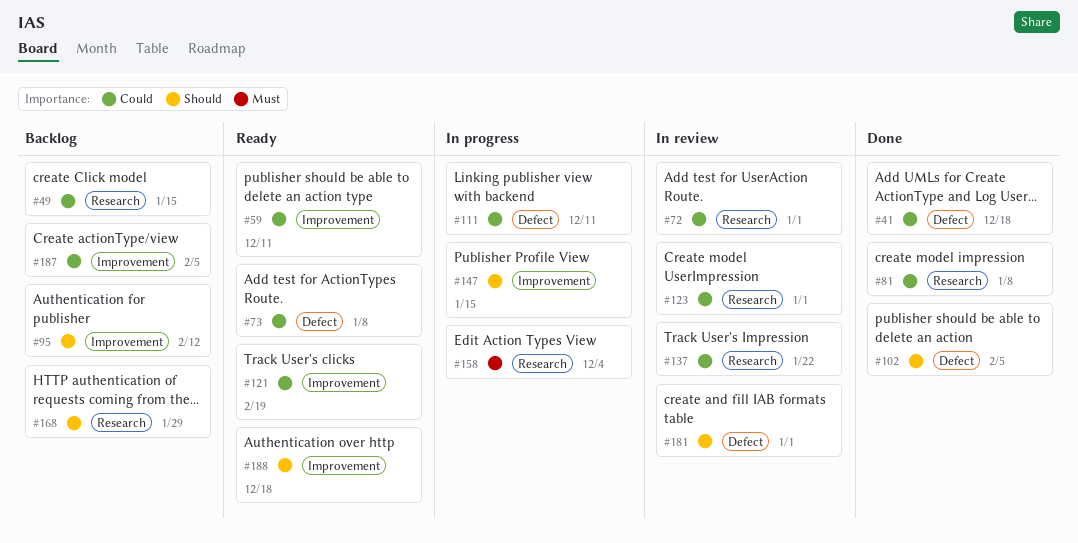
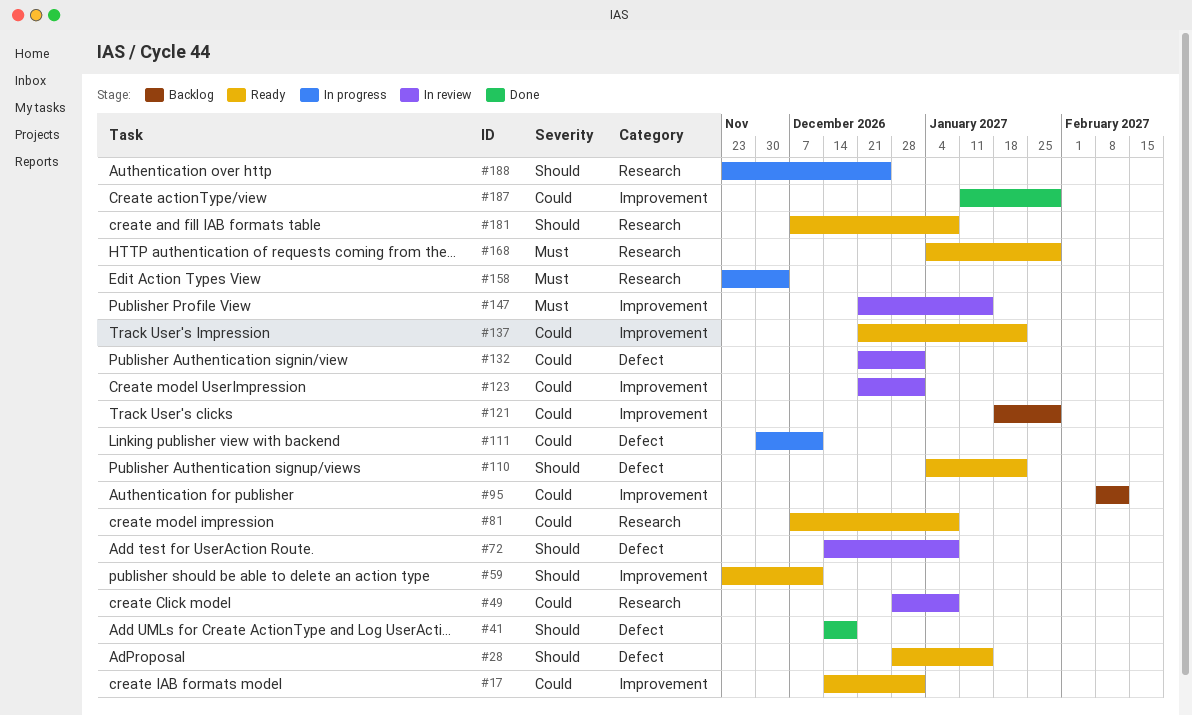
#17: none -> present
#28: none -> present
#41, priority: Could -> Should
#49, status: Backlog -> In review
#49, due: Jan 15 -> Jan 8
#59, priority: Could -> Should
#72, priority: Could -> Should
#72, label: Research -> Defect
#72, due: Jan 1 -> Jan 8
#73: present -> none
#81, status: Done -> Ready
#95, priority: Should -> Could
#102: present -> none
#110: none -> present
#121, status: Ready -> Backlog
#121, due: Feb 19 -> Jan 29
#123, label: Research -> Improvement
#132: none -> present
#137, status: In review -> Ready
#137, label: Research -> Improvement
#147, status: In progress -> In review
#147, priority: Should -> Must
#168, status: Backlog -> Ready
#168, priority: Should -> Must
#181, status: In review -> Ready
#181, label: Defect -> Research
#181, due: Jan 1 -> Jan 8
#187, status: Backlog -> Done
#187, due: Feb 5 -> Jan 29
#188, status: Ready -> In progress
#188, label: Improvement -> Research
#188, due: Dec 18 -> Dec 25

